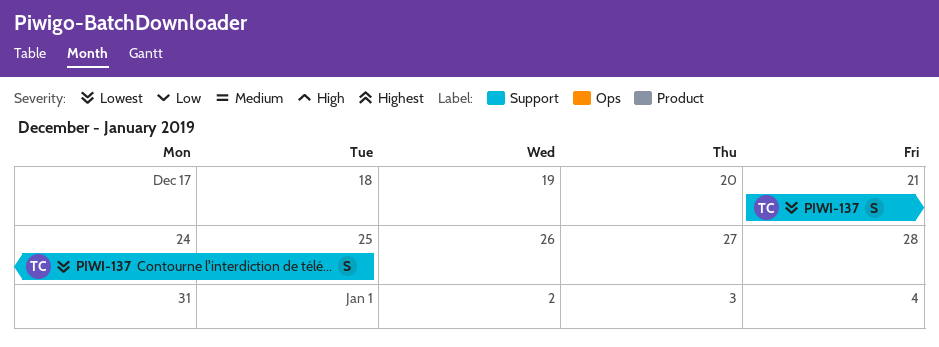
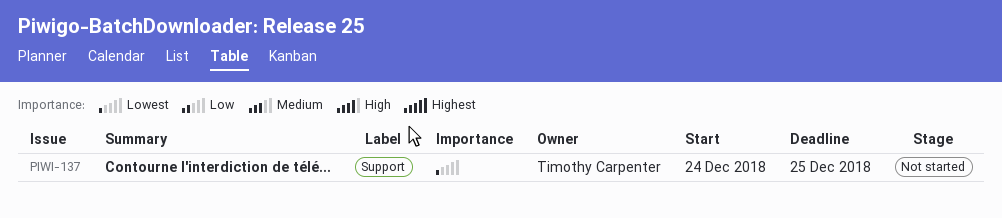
PIWI-137, start: Dec 21 -> Dec 24

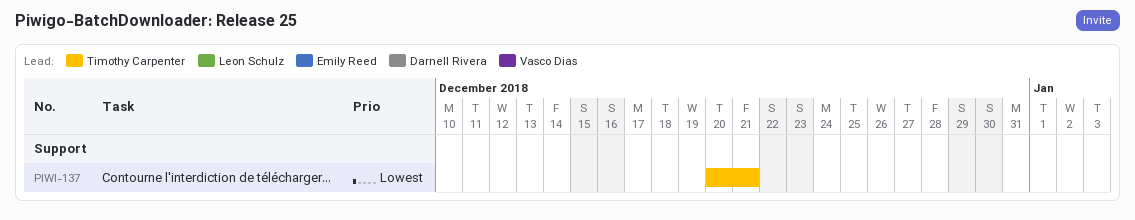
PIWI-137, start: Dec 24 -> Dec 20
PIWI-137, due: Dec 25 -> Dec 21

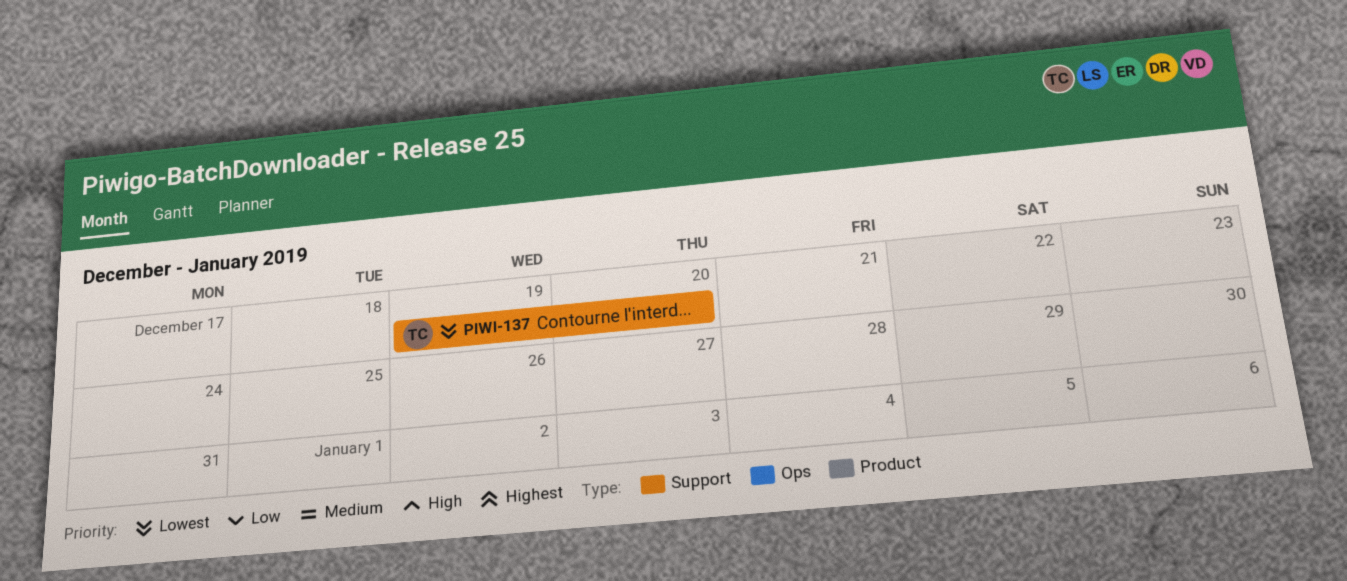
PIWI-137, start: Dec 20 -> Dec 19
PIWI-137, due: Dec 21 -> Dec 20

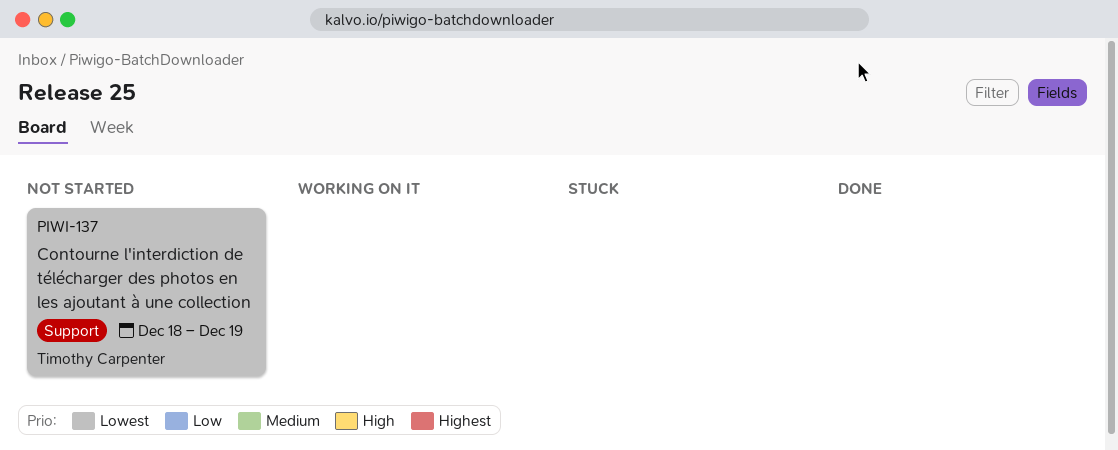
PIWI-137, start: Dec 19 -> Dec 18
PIWI-137, due: Dec 20 -> Dec 19

